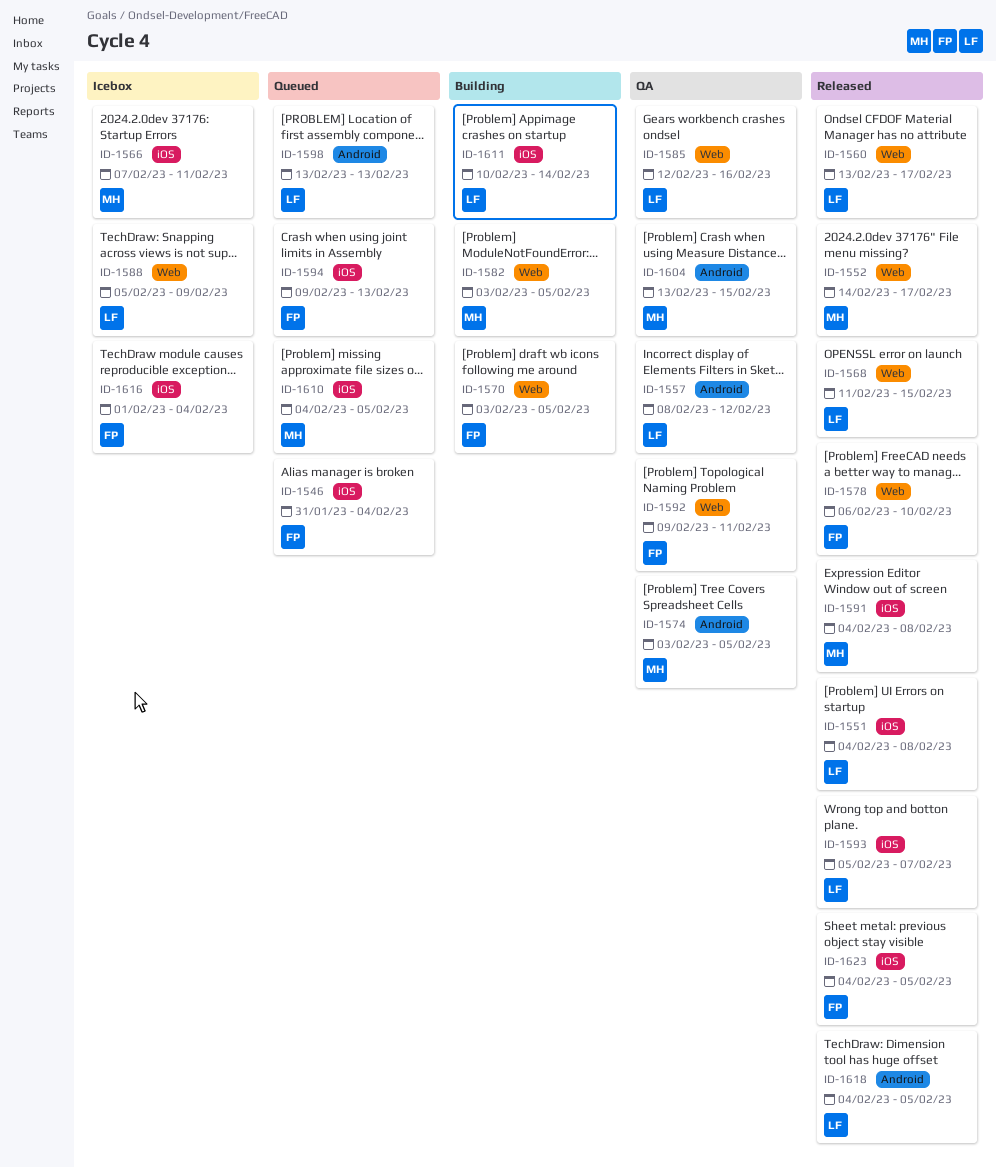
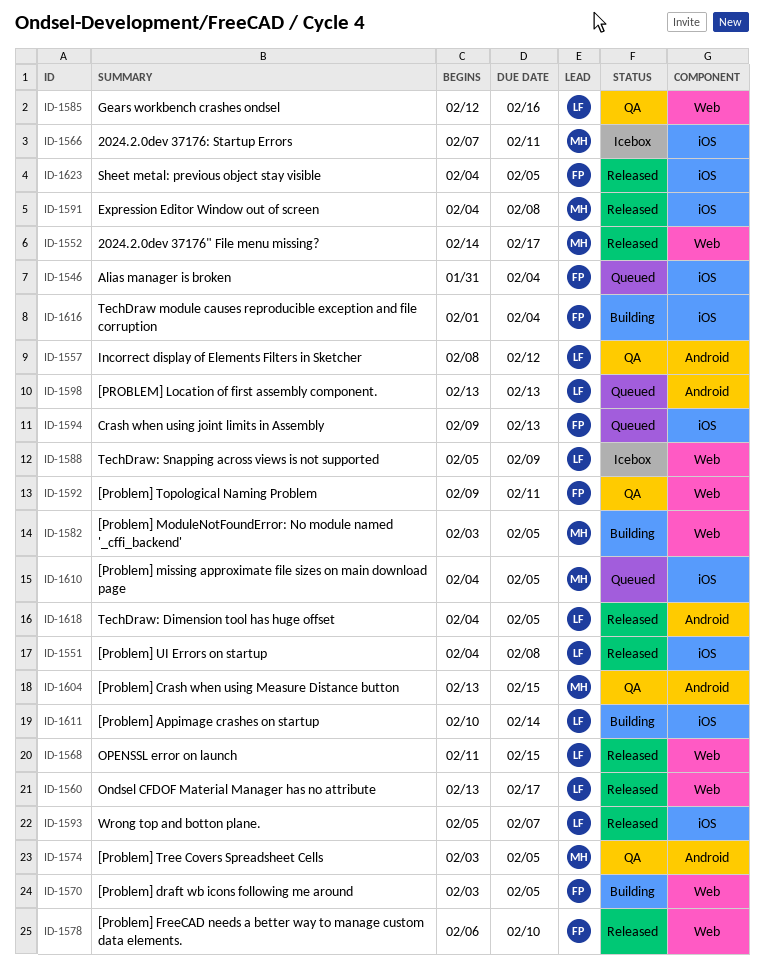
ID-1616, status: Icebox -> Building

